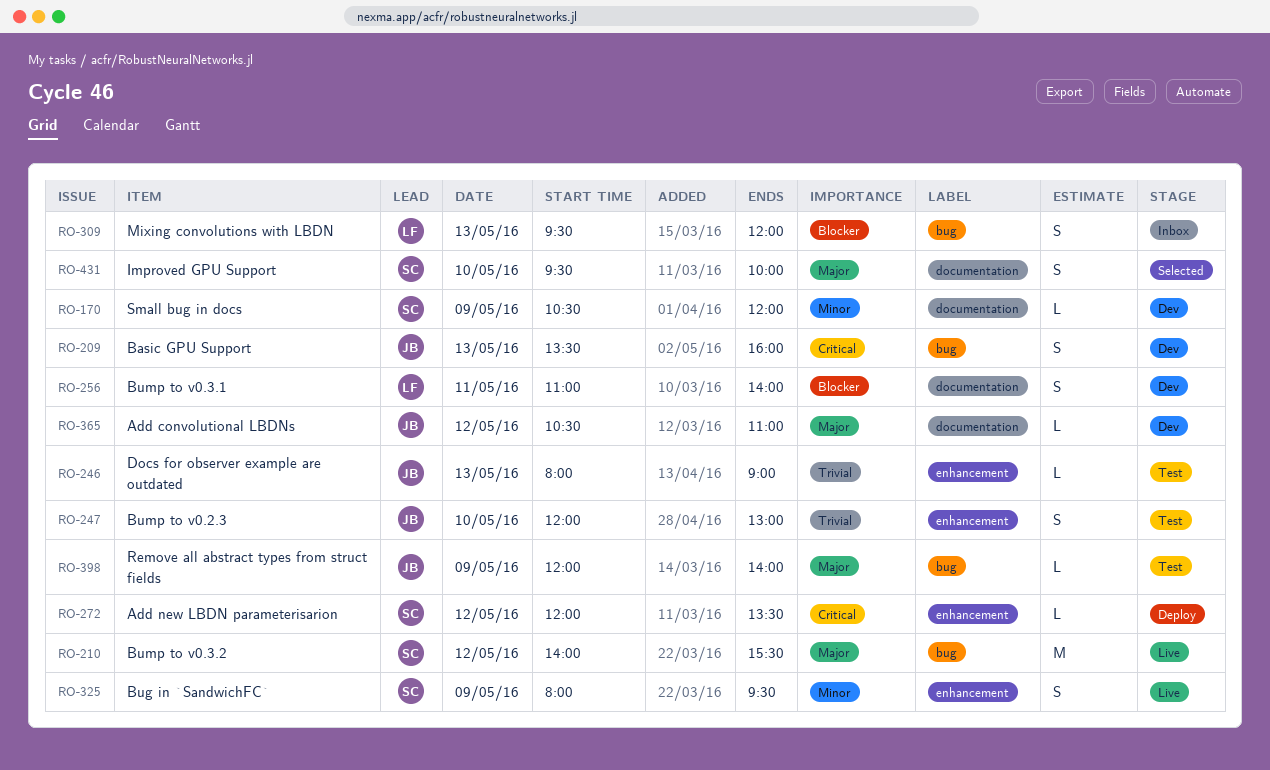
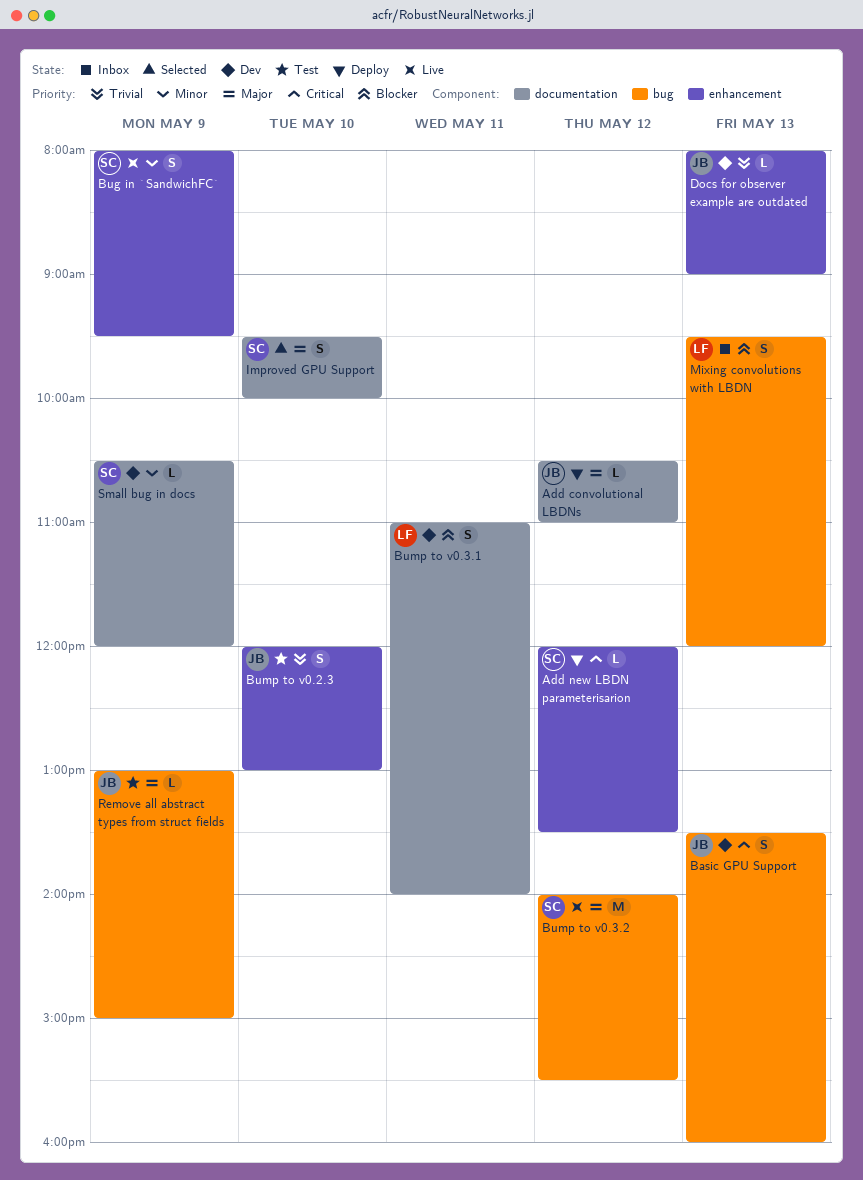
Add convolutional LBDNs, status: Dev -> Deploy
Docs for observer example are outdated, status: Test -> Dev
Remove all abstract types from struct fields, begins: 12:00 -> 13:00
Remove all abstract types from struct fields, ends: 14:00 -> 15:00

